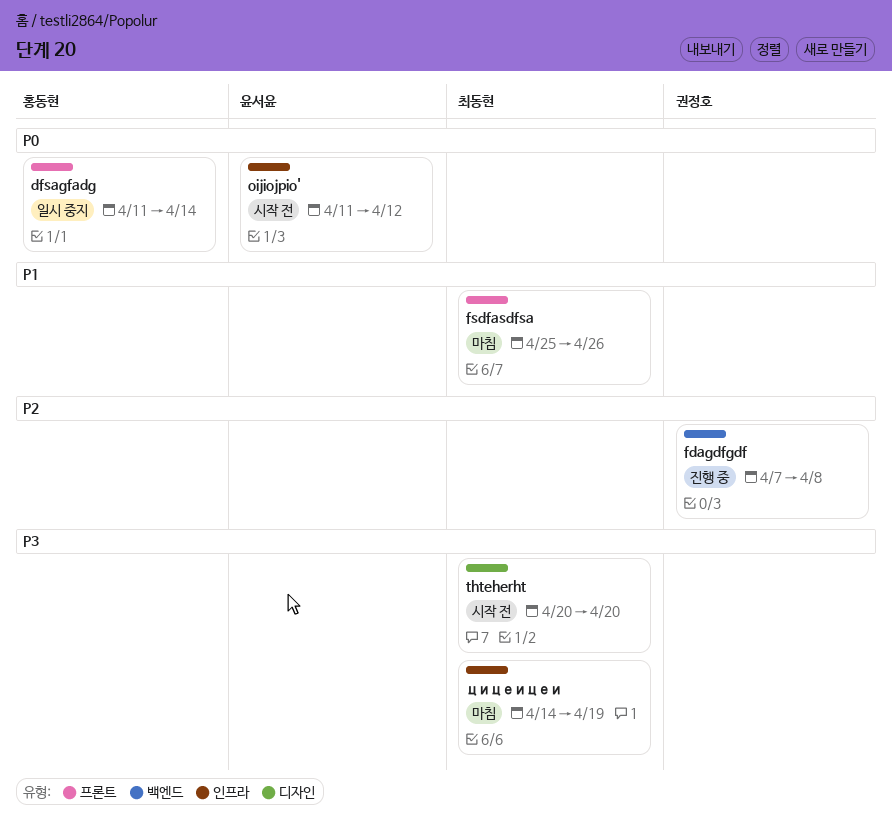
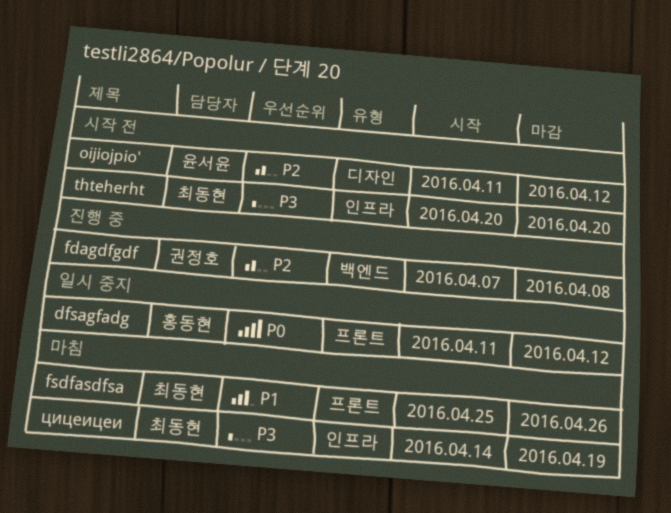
dfsagfadg, due: Apr 14 -> Apr 12
oijiojpio', priority: P0 -> P2
oijiojpio', label: 인프라 -> 디자인
thteherht, label: 디자인 -> 인프라

